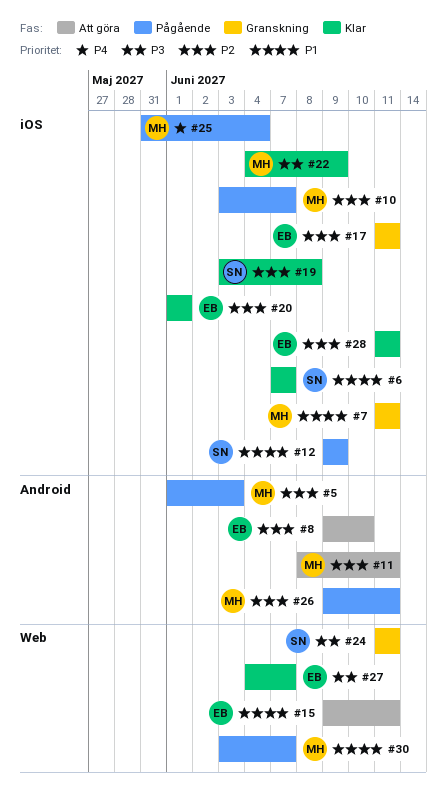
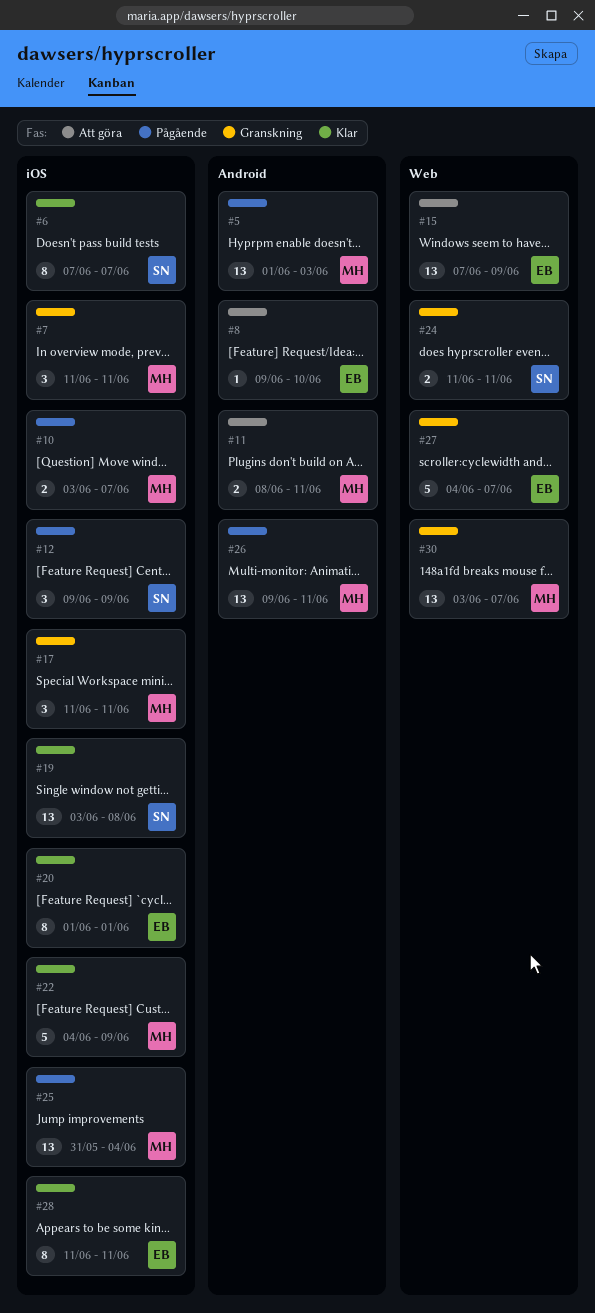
#15, start: Jun 9 -> Jun 7
#15, due: Jun 11 -> Jun 9
#17, owner: EB -> MH
#27, status: Klar -> Granskning
#30, status: Pågående -> Granskning

